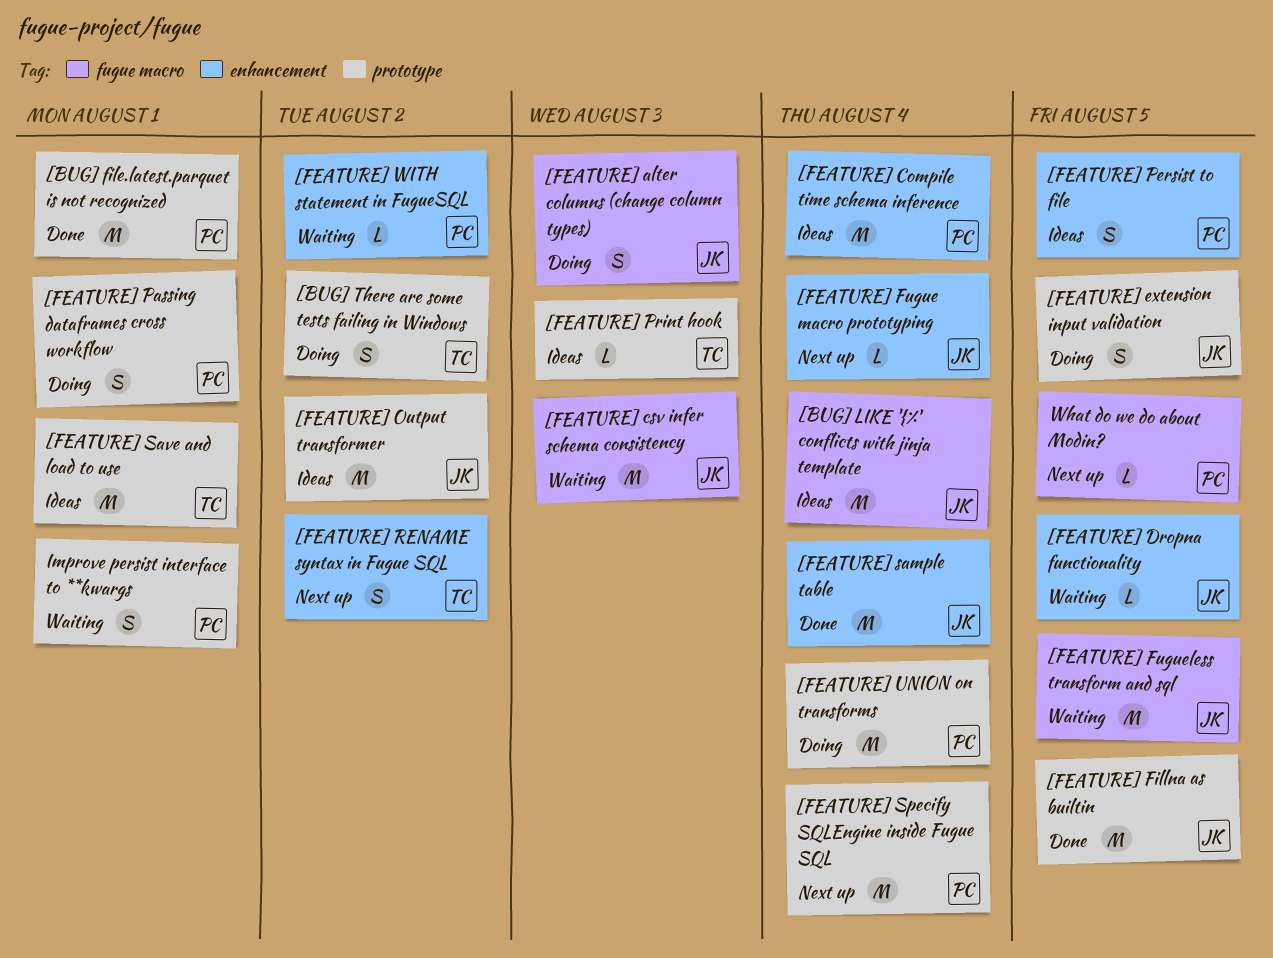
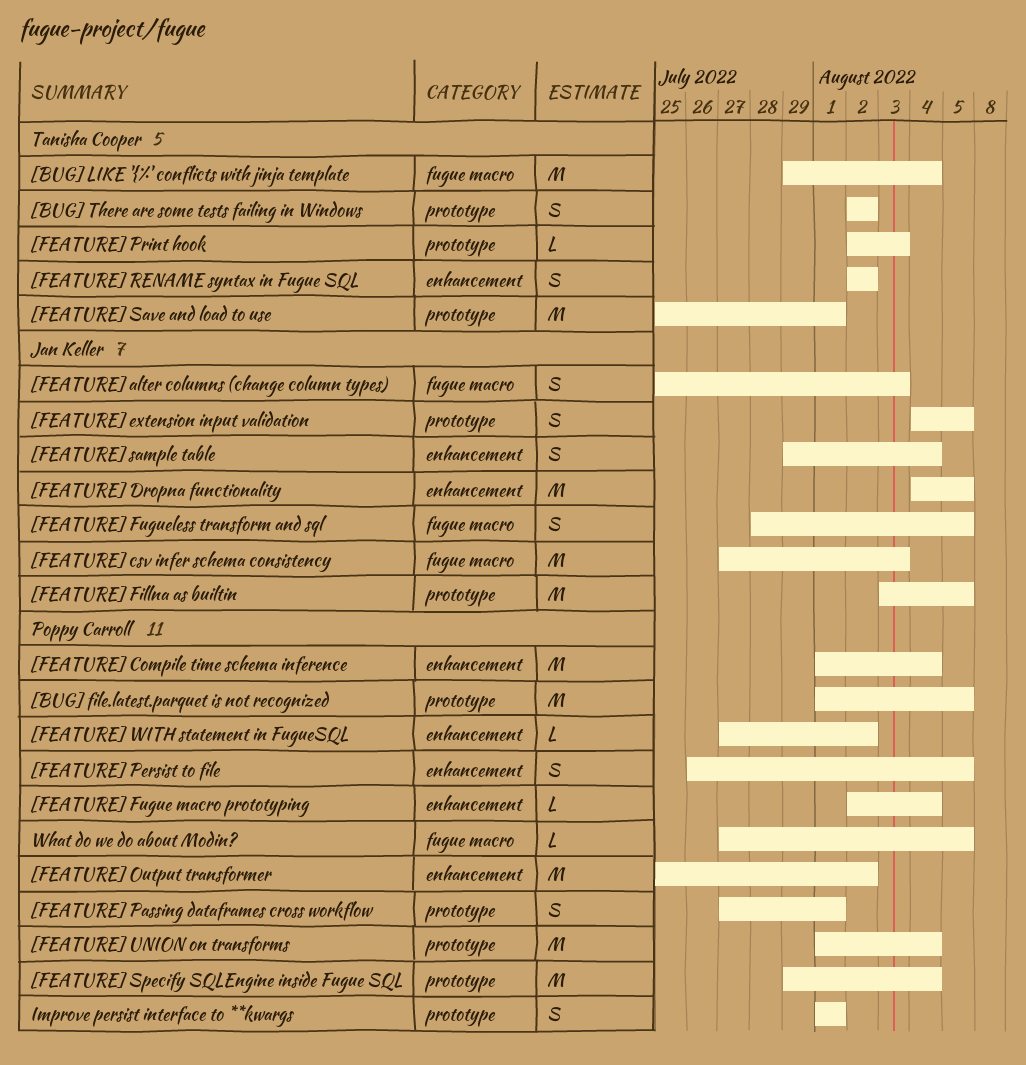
[BUG] file.latest.parquet is not recognized, due: Aug 1 -> Aug 5
[BUG] LIKE '{%' conflicts with jinja template, owner: Jan Keller -> Tanisha Cooper
[FEATURE] Dropna functionality, estimate: L -> M
[FEATURE] Fugue macro prototyping, owner: Jan Keller -> Poppy Carroll
[FEATURE] Fugueless transform and sql, estimate: M -> S
[FEATURE] Output transformer, owner: Jan Keller -> Poppy Carroll
[FEATURE] Output transformer, label: prototype -> enhancement
[FEATURE] sample table, estimate: M -> S

